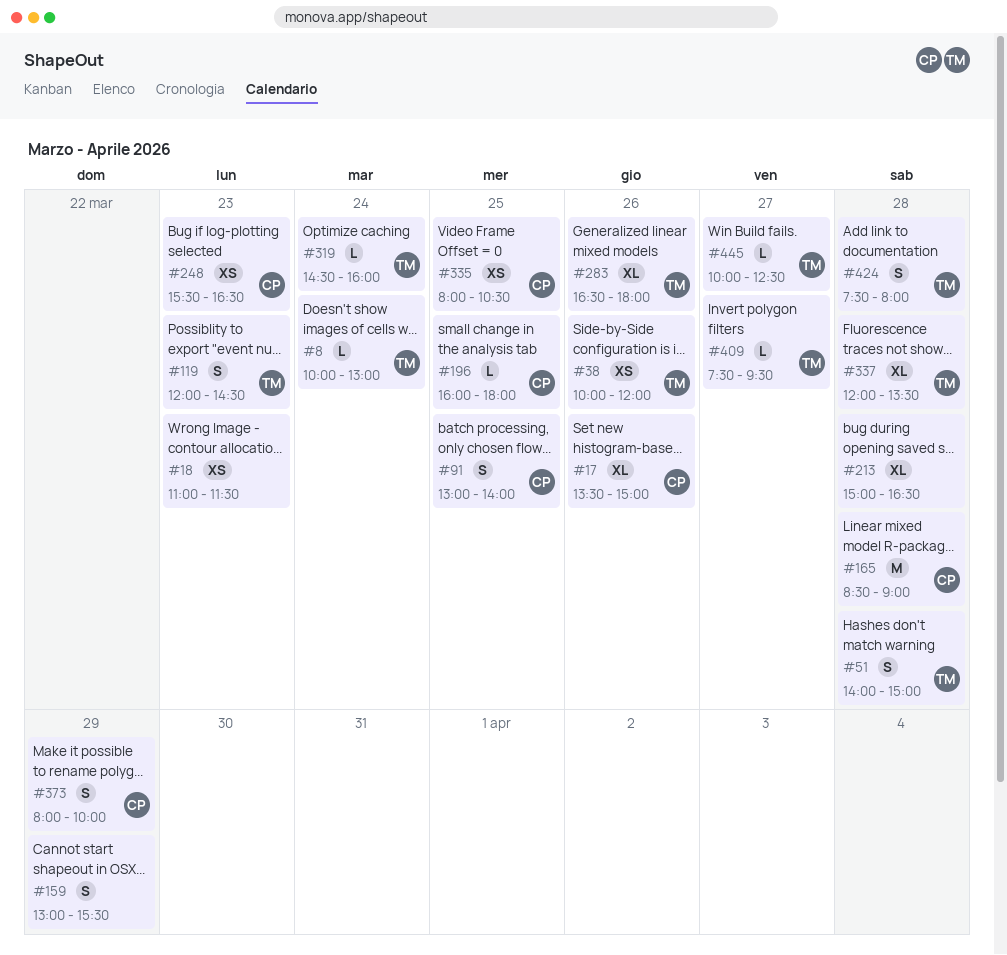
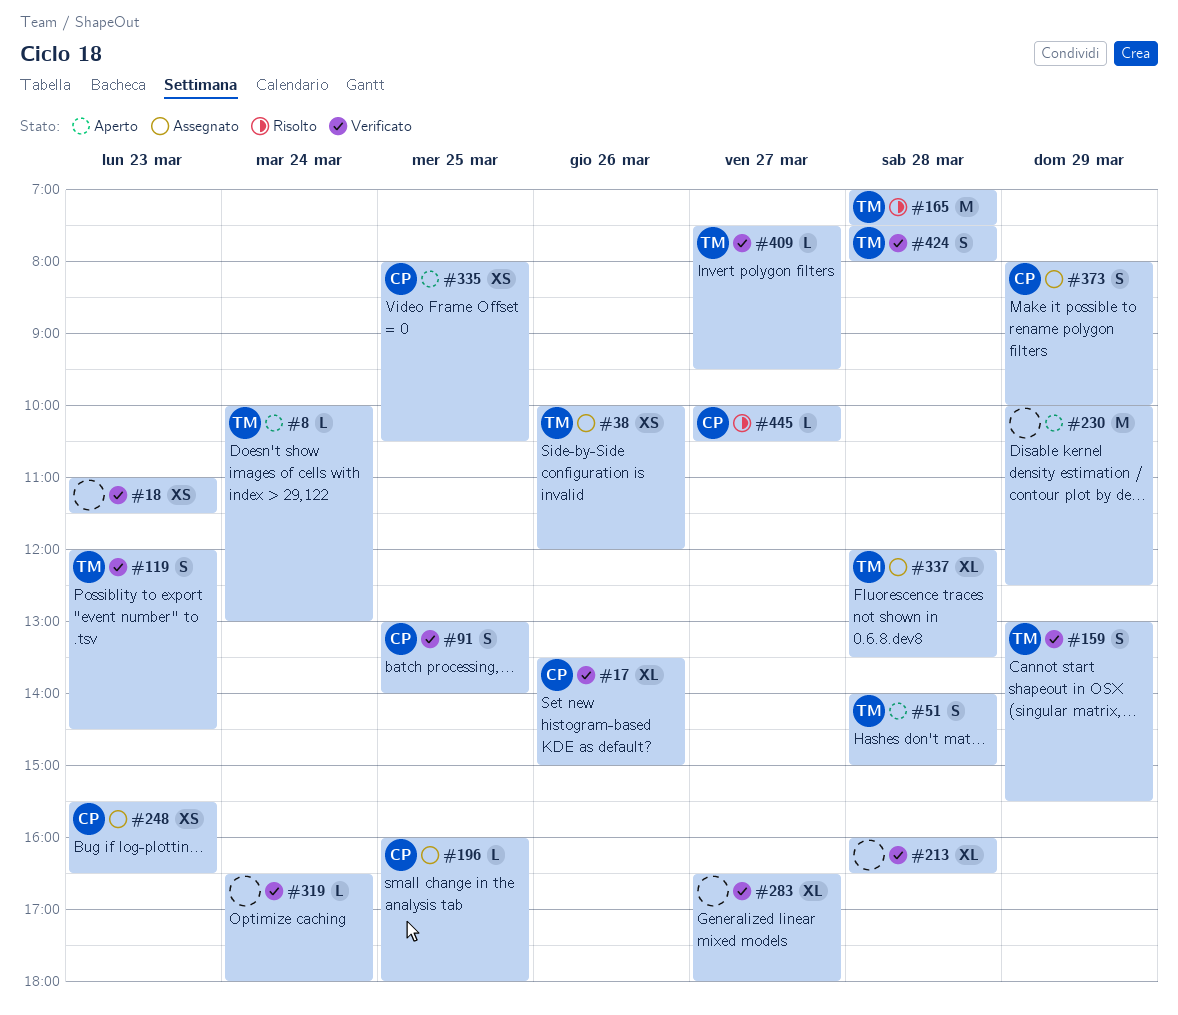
#159, owner: none -> TM
#165, owner: CP -> TM
#165, begins: 08:30 -> 07:00
#165, ends: 09:00 -> 07:30
#213, begins: 15:00 -> 16:00
#230: none -> present
#283, owner: TM -> none
#283, day: Mar 26 -> Mar 27
#319, owner: TM -> none
#319, begins: 14:30 -> 16:30
#319, ends: 16:00 -> 18:00
#445, owner: TM -> CP
#445, ends: 12:30 -> 10:30

